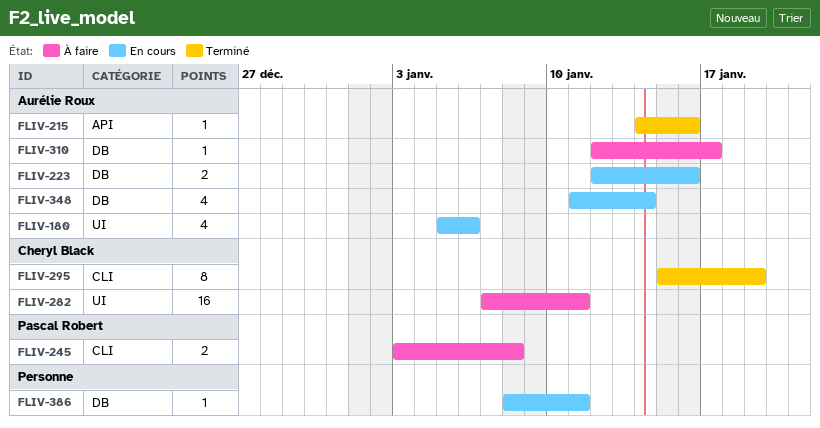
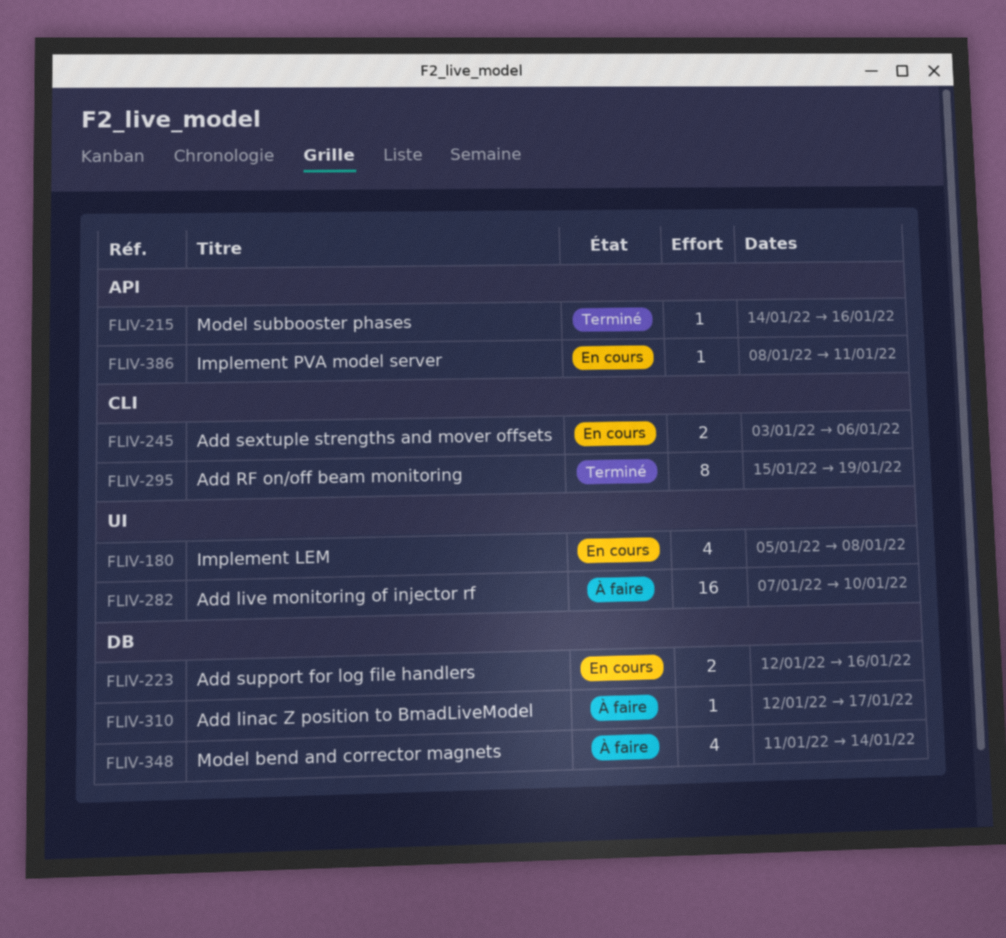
FLIV-180, due: Jan 6 -> Jan 8
FLIV-245, status: À faire -> En cours
FLIV-245, due: Jan 8 -> Jan 6
FLIV-282, due: Jan 11 -> Jan 10
FLIV-348, status: En cours -> À faire
FLIV-386, label: DB -> API

